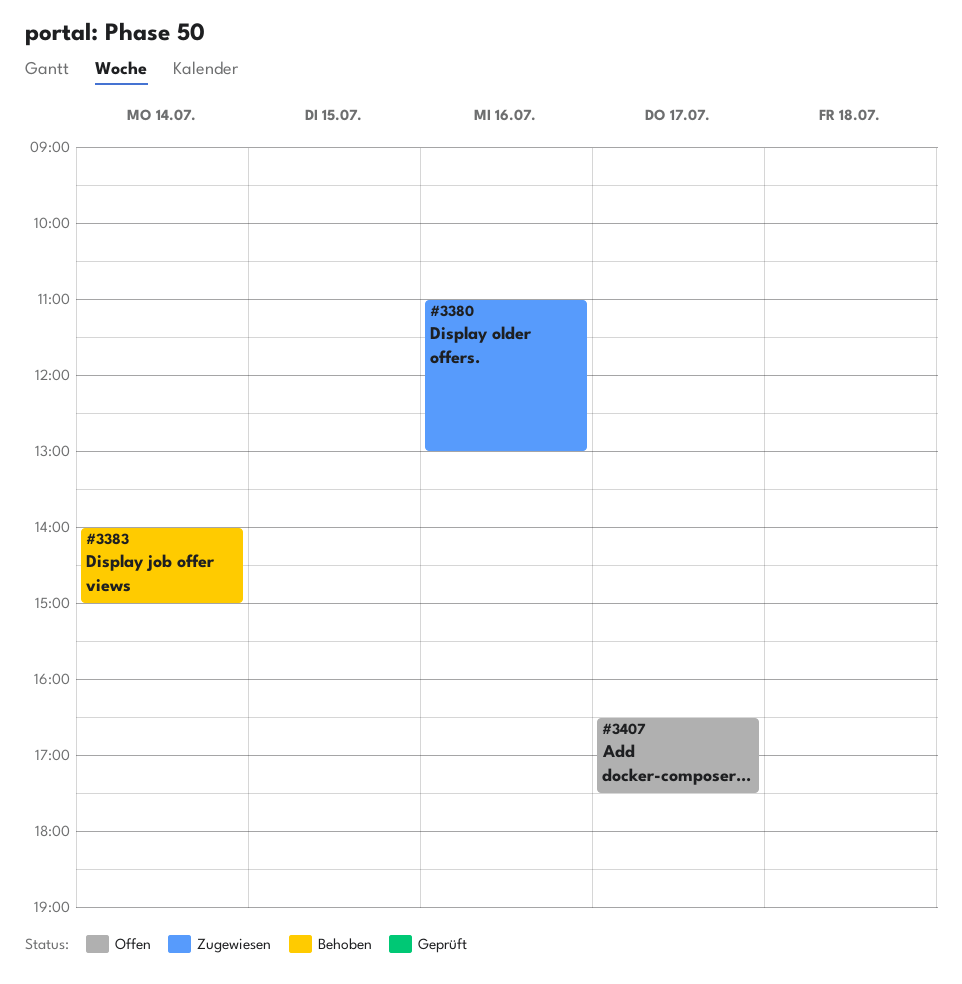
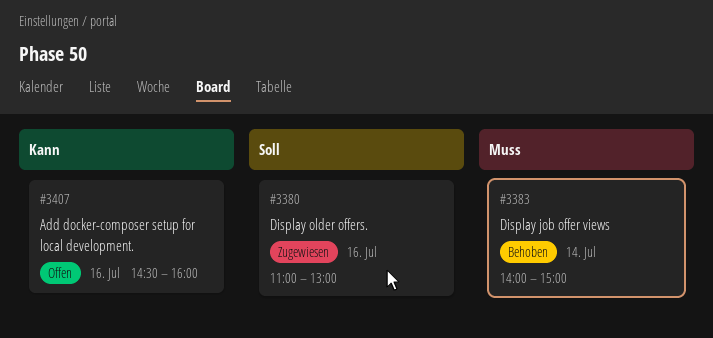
#3407, day: Jul 17 -> Jul 16
#3407, begins: 16:30 -> 14:30
#3407, ends: 17:30 -> 16:00

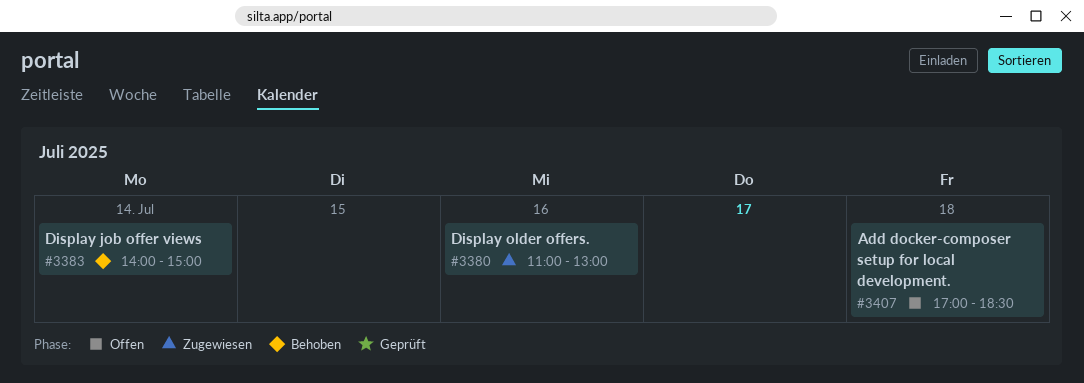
#3407, day: Jul 16 -> Jul 18
#3407, begins: 14:30 -> 17:00
#3407, ends: 16:00 -> 18:30

